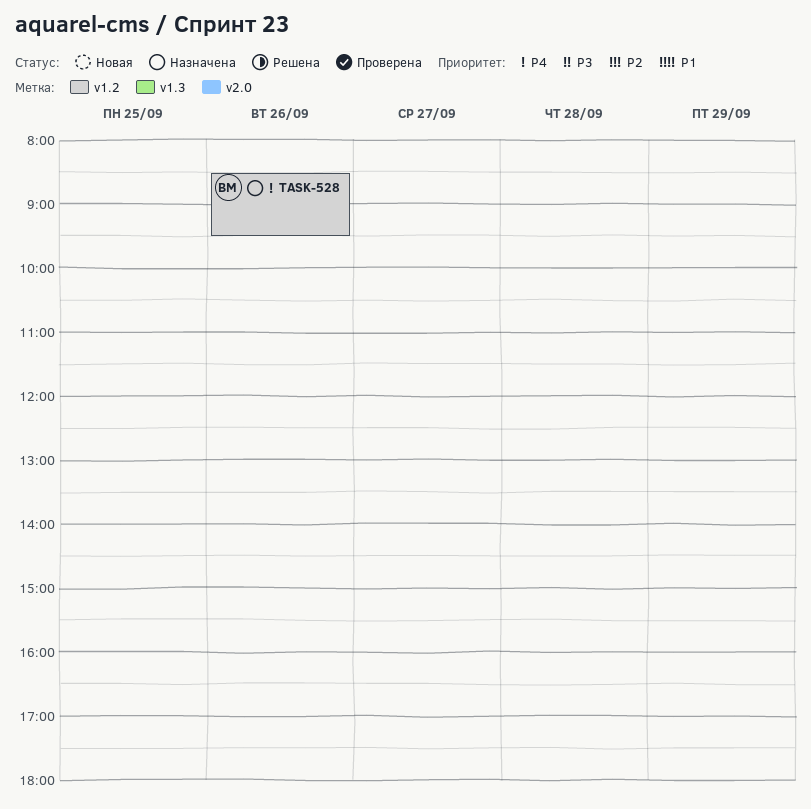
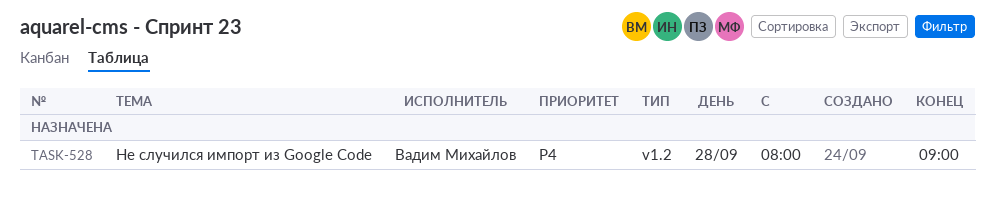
TASK-528, day: Sep 26 -> Sep 28
TASK-528, begins: 08:30 -> 08:00
TASK-528, ends: 09:30 -> 09:00

